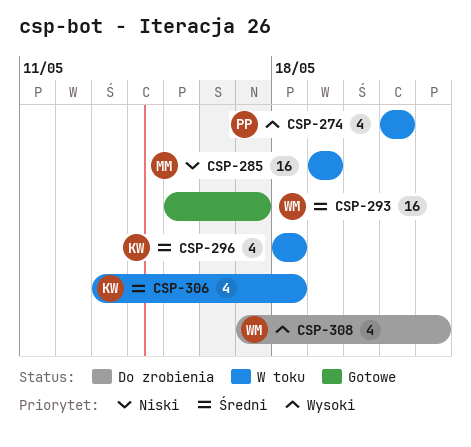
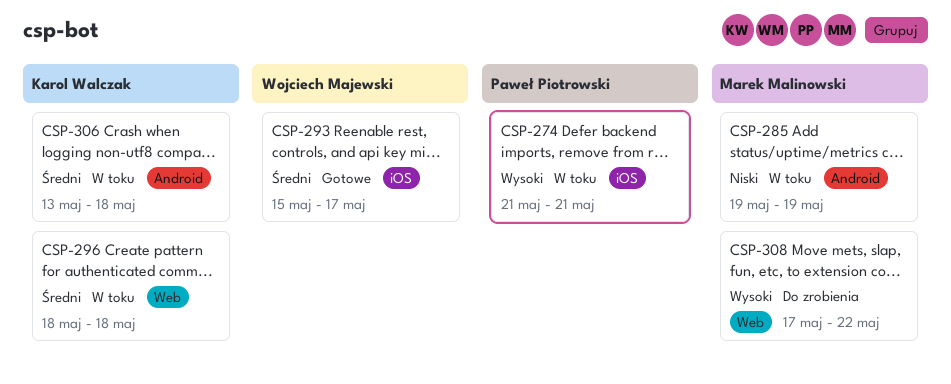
CSP-308, owner: Wojciech Majewski -> Marek Malinowski

